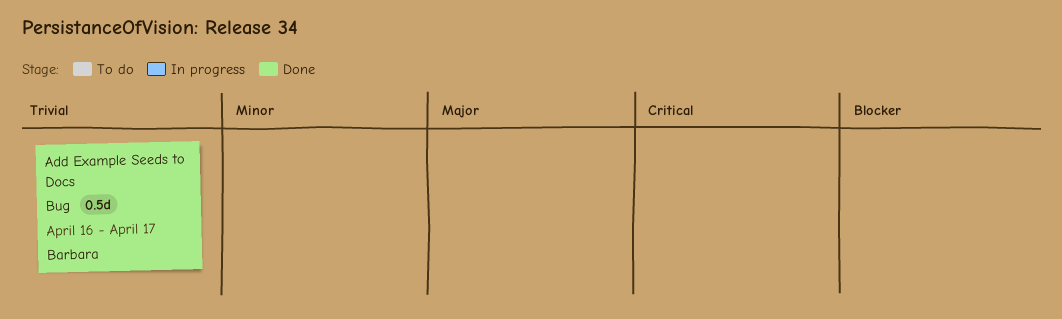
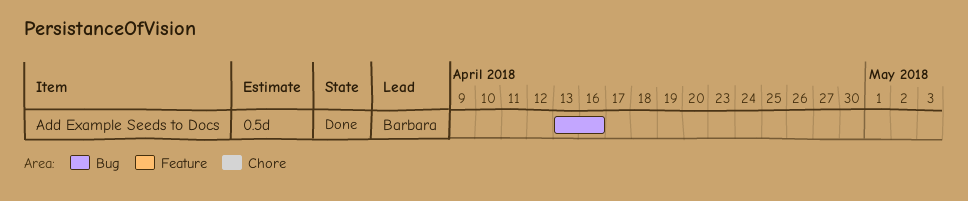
Add Example Seeds to Docs, start: Apr 16 -> Apr 13
Add Example Seeds to Docs, due: Apr 17 -> Apr 16

